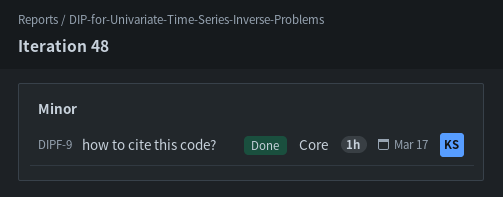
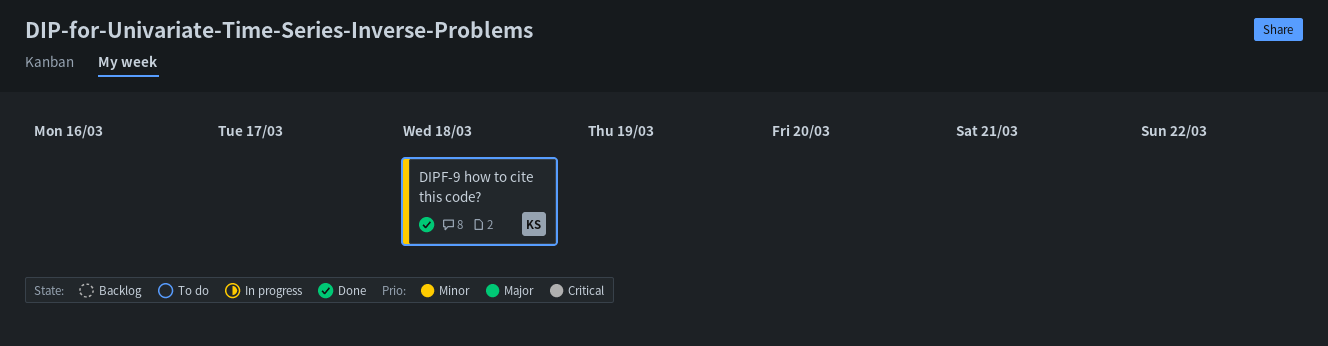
DIPF-9, due: Mar 17 -> Mar 18

